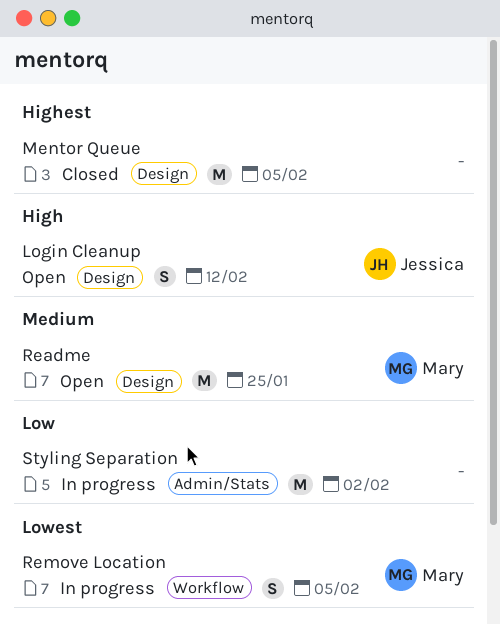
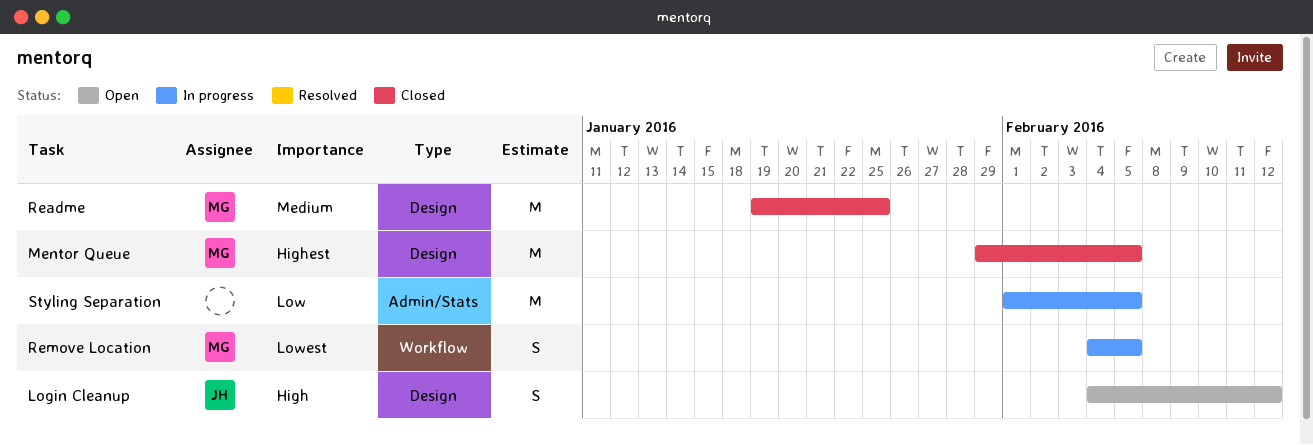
Mentor Queue, owner: none -> Mary
Readme, status: Open -> Closed
Styling Separation, due: Feb 2 -> Feb 5

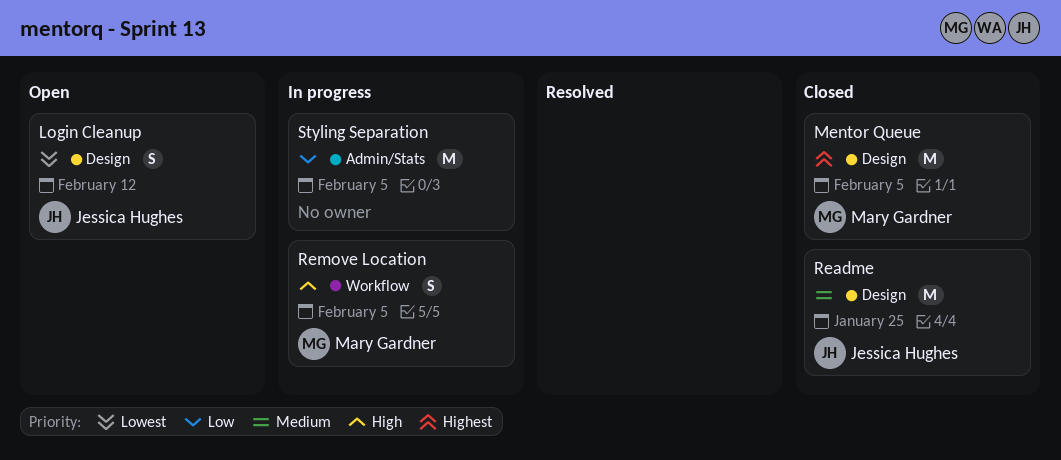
Login Cleanup, priority: High -> Lowest
Readme, owner: Mary Gardner -> Jessica Hughes
Remove Location, priority: Lowest -> High

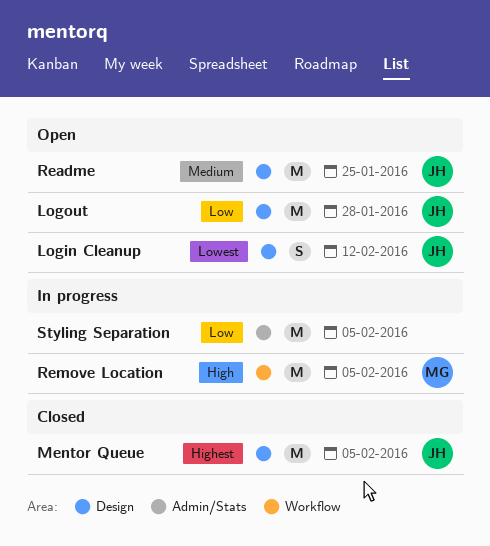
Logout: none -> present
Mentor Queue, owner: Mary Gardner -> Jessica Hughes
Readme, status: Closed -> Open
Remove Location, estimate: S -> M

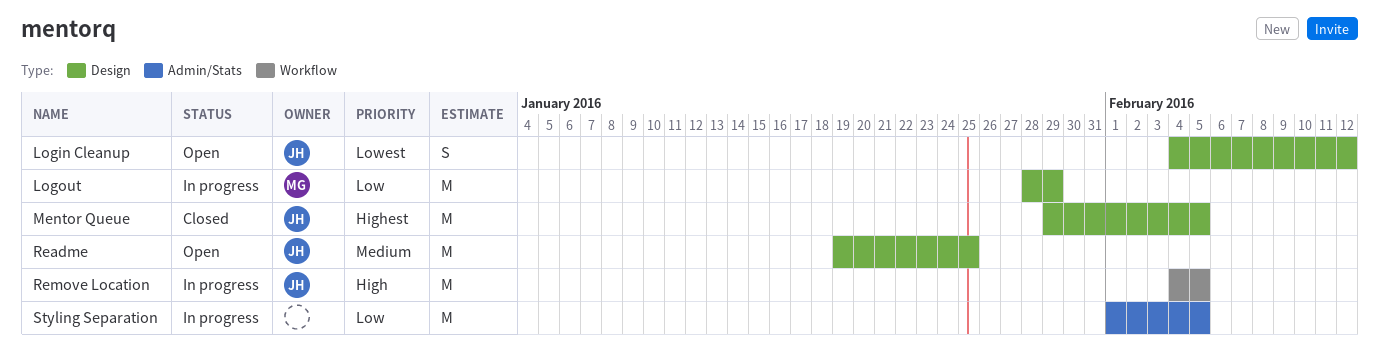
Logout, status: Open -> In progress
Logout, owner: JH -> MG
Logout, due: Jan 28 -> Jan 29
Remove Location, owner: MG -> JH

